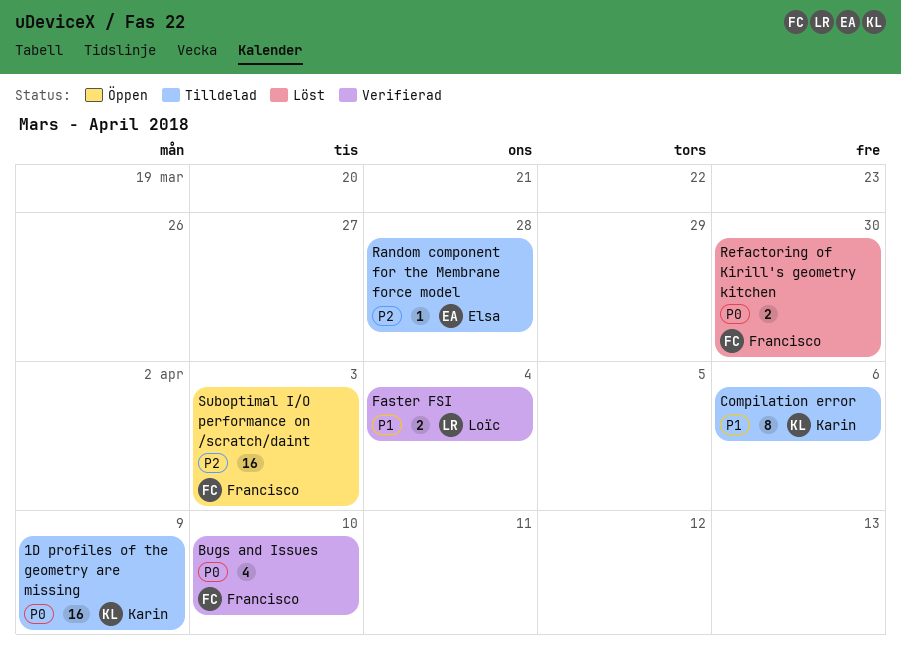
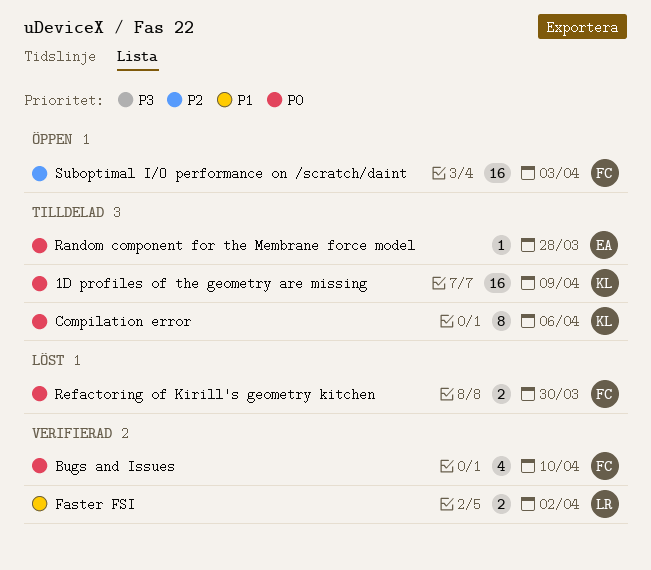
Compilation error, priority: P1 -> P0
Faster FSI, due: Apr 4 -> Apr 2
Random component for the Membrane force model, priority: P2 -> P0

